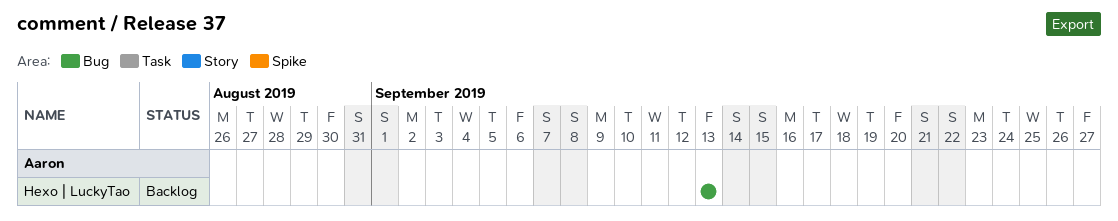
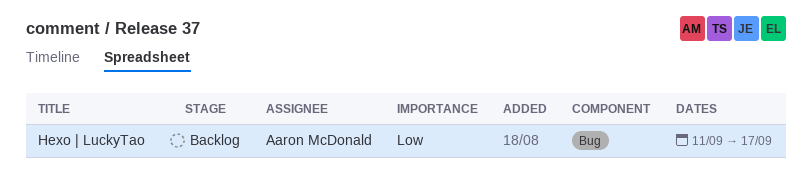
Hexo | LuckyTao, start: Sep 13 -> Sep 11
Hexo | LuckyTao, due: Sep 13 -> Sep 17

